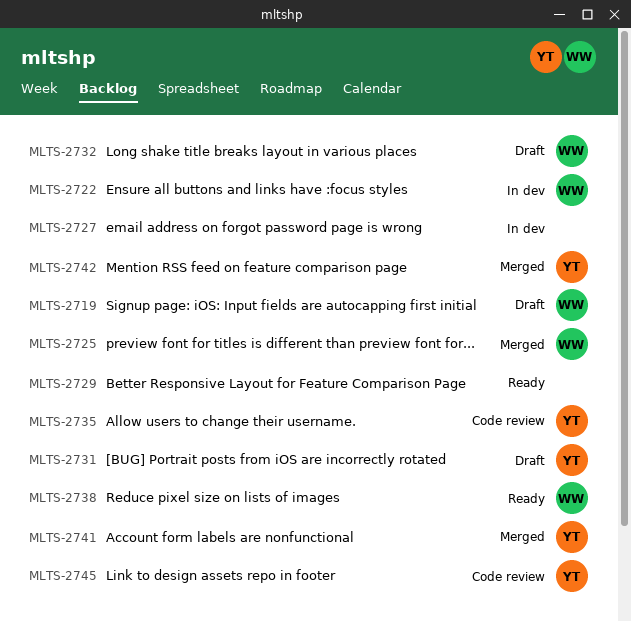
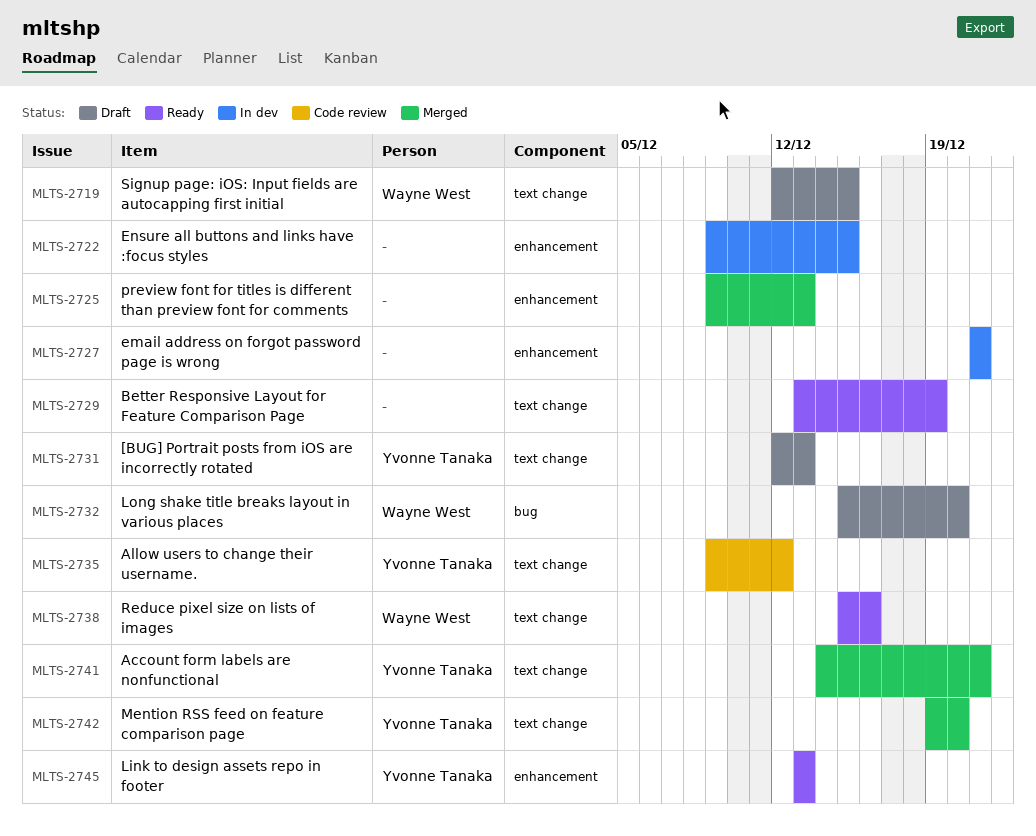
MLTS-2722, owner: Wayne West -> none
MLTS-2725, owner: Wayne West -> none
MLTS-2745, status: Code review -> Ready

